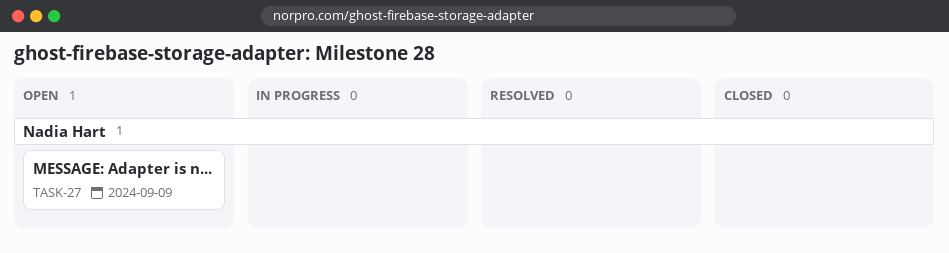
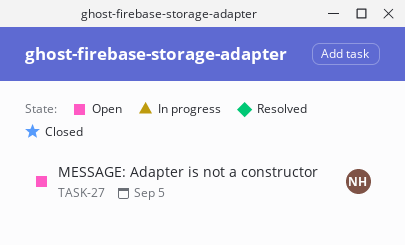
TASK-27, due: Sep 9 -> Sep 5

